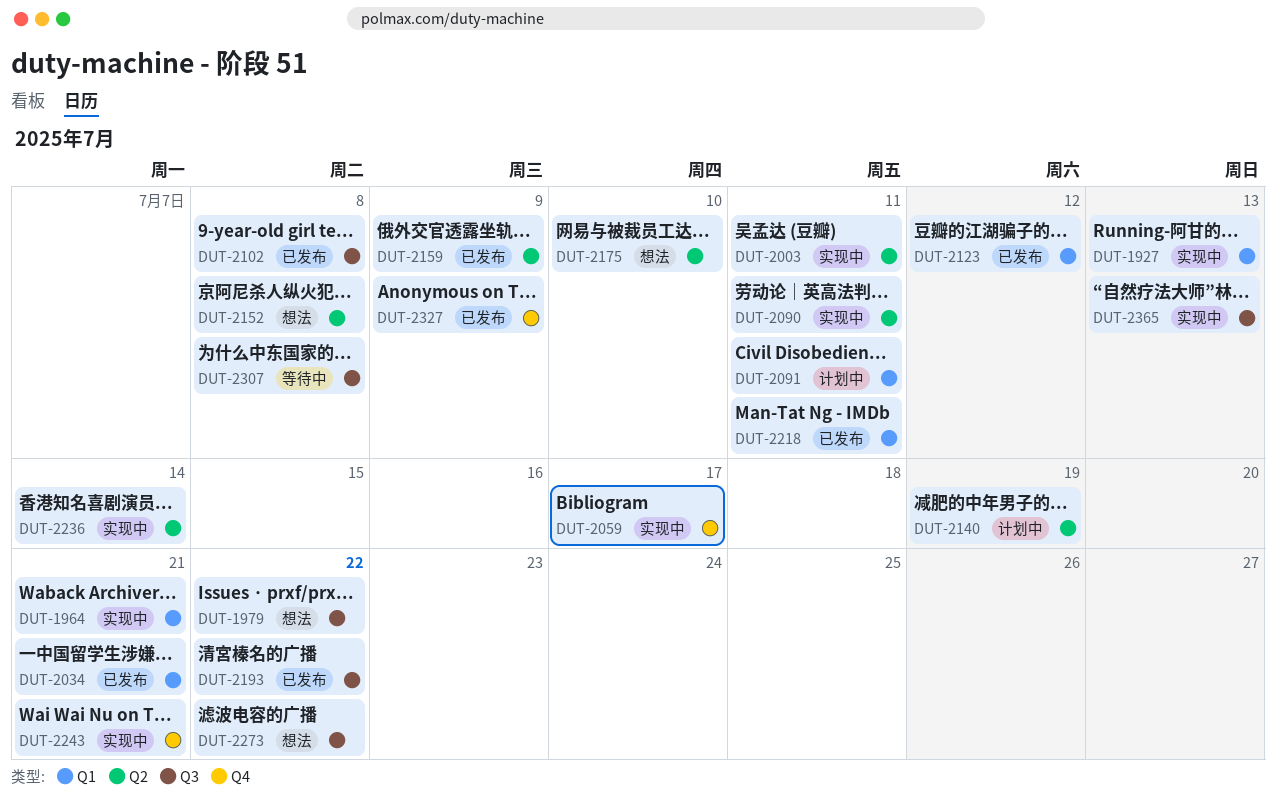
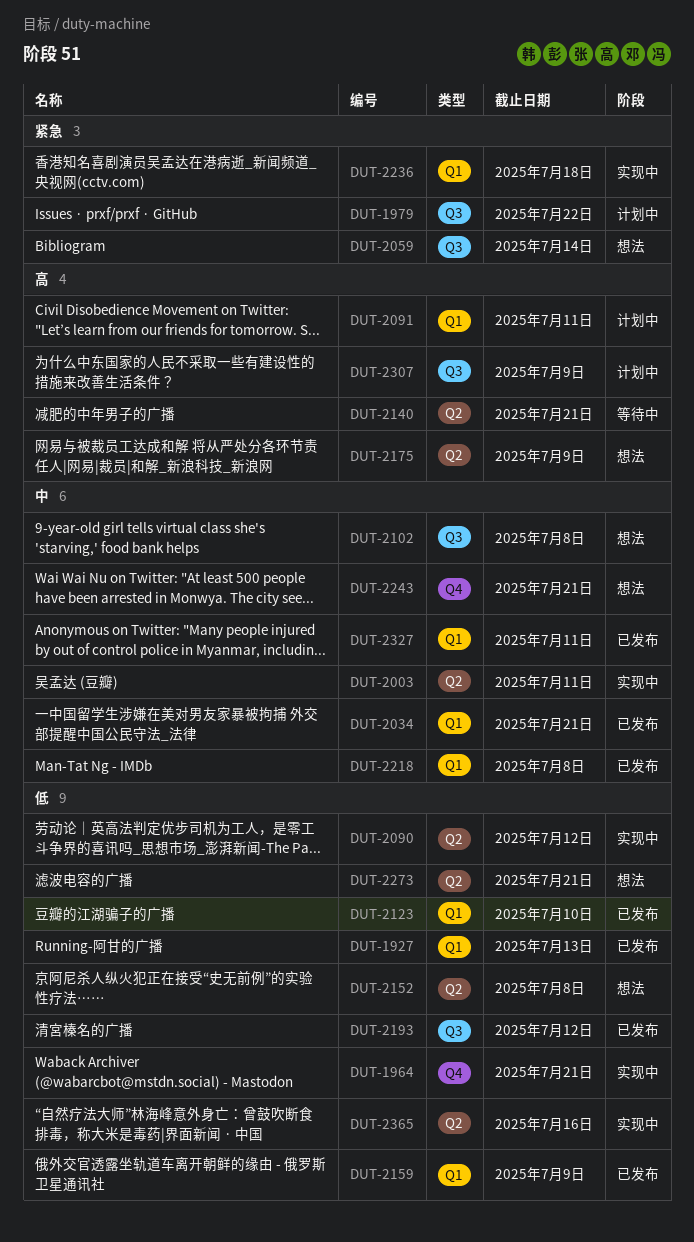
DUT-1927, status: 实现中 -> 已发布
DUT-1964, label: Q1 -> Q4
DUT-1979, status: 想法 -> 计划中
DUT-2059, status: 实现中 -> 想法
DUT-2059, label: Q4 -> Q3
DUT-2059, due: Jul 17 -> Jul 14
DUT-2090, due: Jul 11 -> Jul 12
DUT-2102, status: 已发布 -> 想法
DUT-2123, due: Jul 12 -> Jul 10
DUT-2140, status: 计划中 -> 等待中
DUT-2140, due: Jul 19 -> Jul 21
DUT-2159, label: Q2 -> Q1
DUT-2175, due: Jul 10 -> Jul 9
DUT-2193, due: Jul 22 -> Jul 12
DUT-2218, due: Jul 11 -> Jul 8
DUT-2236, label: Q2 -> Q1
DUT-2236, due: Jul 14 -> Jul 18
DUT-2243, status: 实现中 -> 想法
DUT-2273, label: Q3 -> Q2
DUT-2273, due: Jul 22 -> Jul 21
DUT-2307, status: 等待中 -> 计划中
DUT-2307, due: Jul 8 -> Jul 9
DUT-2327, label: Q4 -> Q1
DUT-2327, due: Jul 9 -> Jul 11
DUT-2365, label: Q3 -> Q2
DUT-2365, due: Jul 13 -> Jul 16

